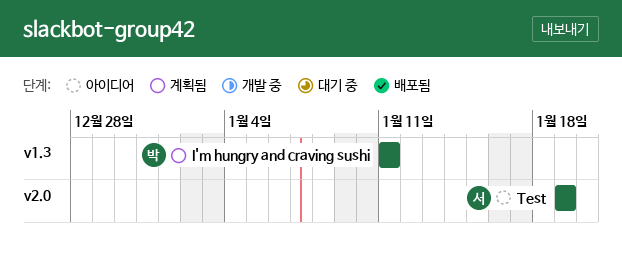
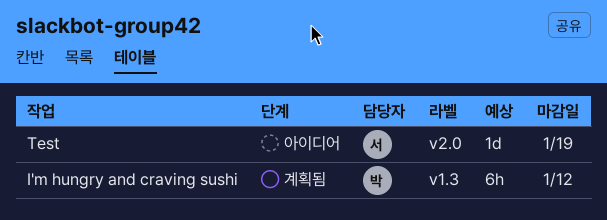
I'm hungry and craving sushi, due: Jan 11 -> Jan 12

